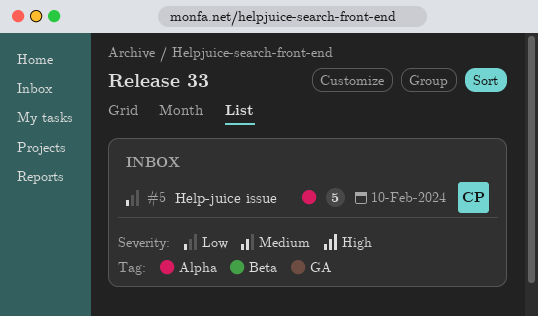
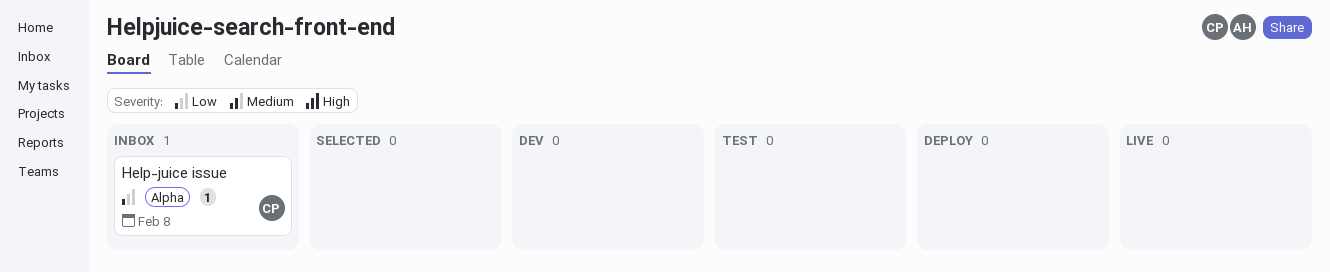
Help-juice issue, estimate: 5 -> 1
Help-juice issue, due: Feb 10 -> Feb 8

